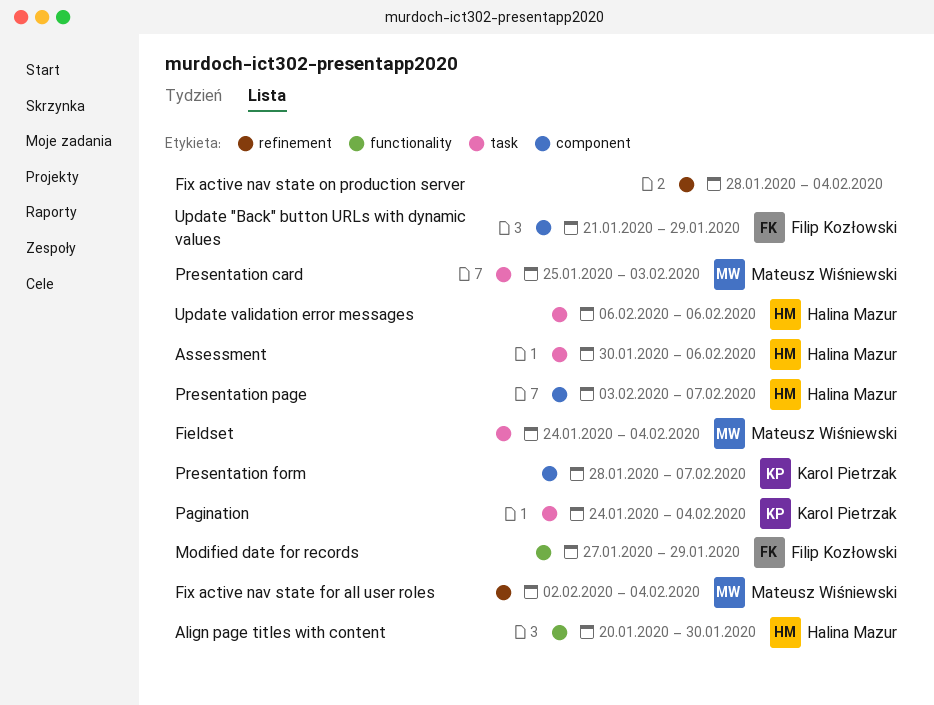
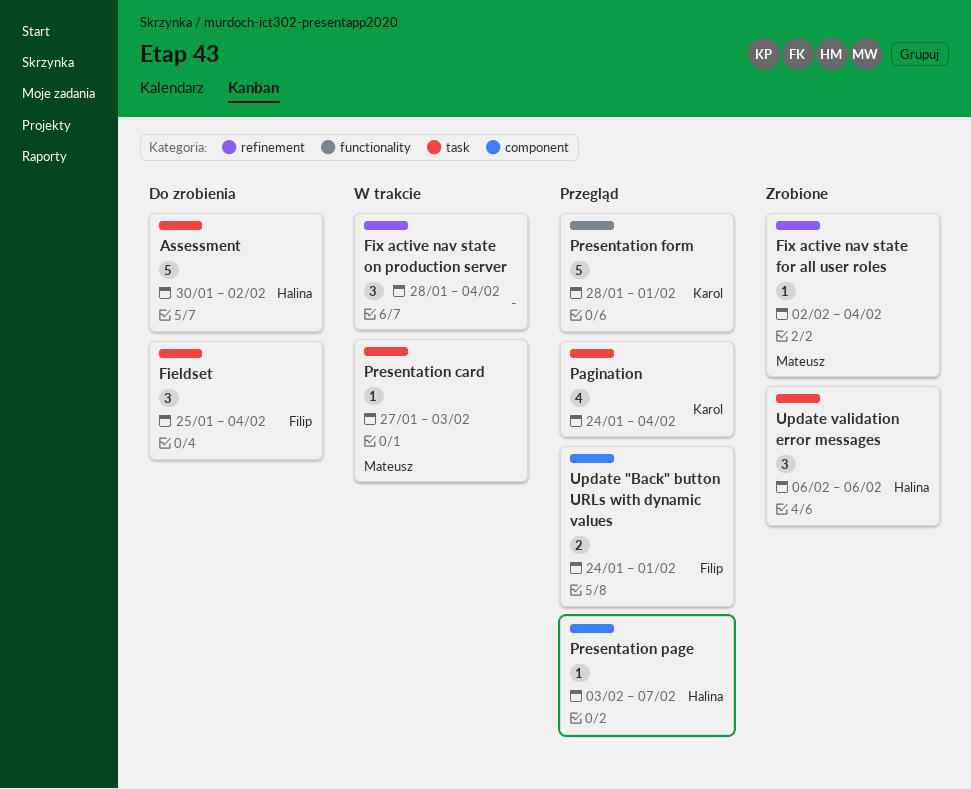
Align page titles with content: present -> none
Assessment, due: Feb 6 -> Feb 2
Fieldset, owner: Mateusz Wiśniewski -> Filip Kozłowski
Fieldset, start: Jan 24 -> Jan 25
Modified date for records: present -> none
Presentation card, start: Jan 25 -> Jan 27
Presentation form, label: component -> functionality
Presentation form, due: Feb 7 -> Feb 1
Update "Back" button URLs with dynamic values, start: Jan 21 -> Jan 24
Update "Back" button URLs with dynamic values, due: Jan 29 -> Feb 1

